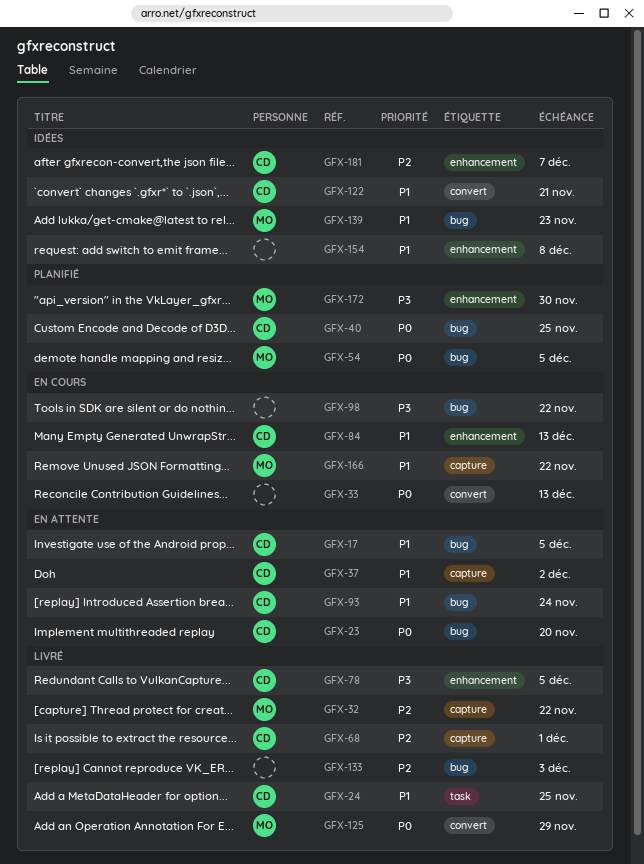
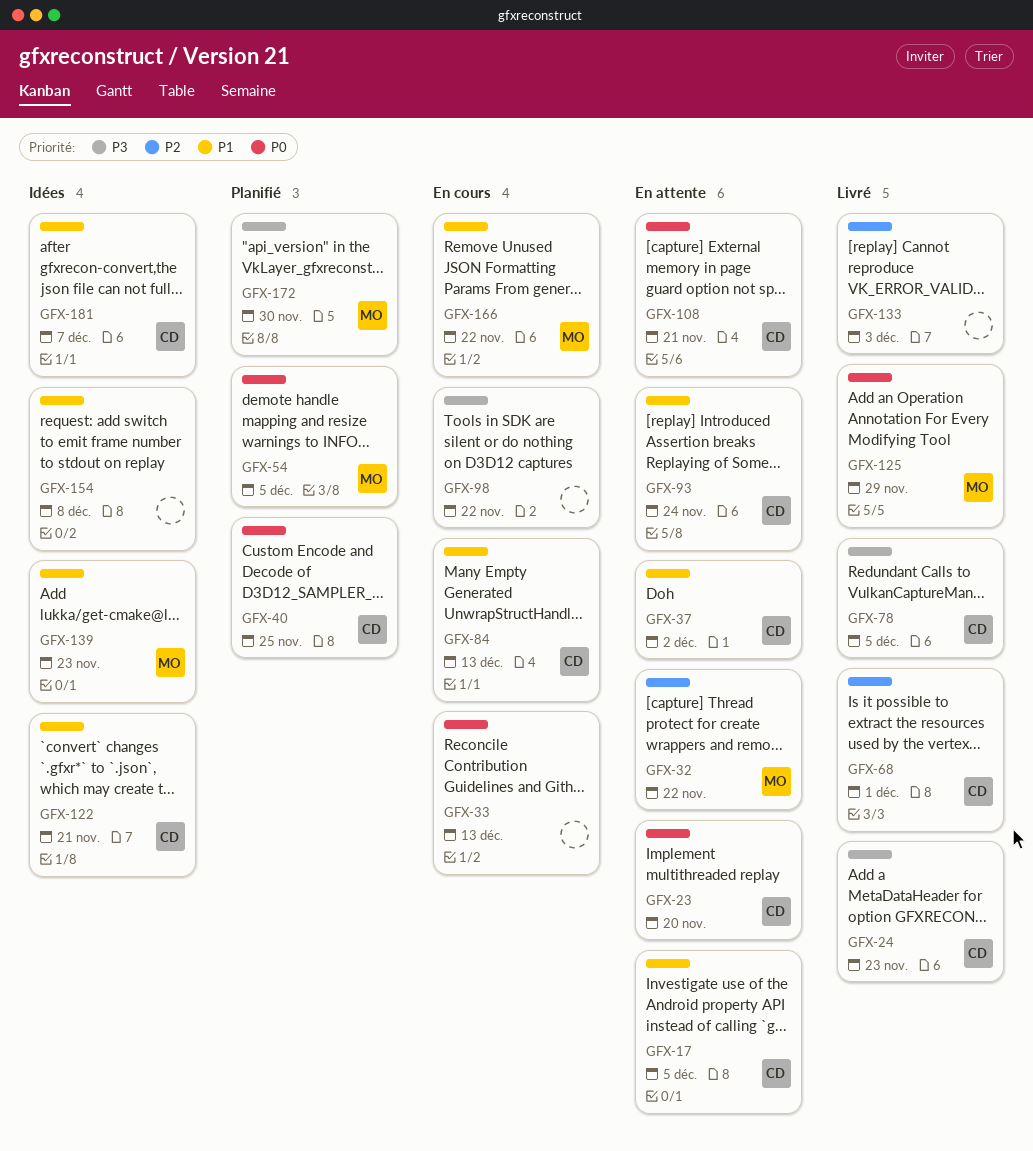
GFX-24, priority: P1 -> P3
GFX-24, due: Nov 25 -> Nov 23
GFX-32, status: Livré -> En attente
GFX-108: none -> present
GFX-181, priority: P2 -> P1

